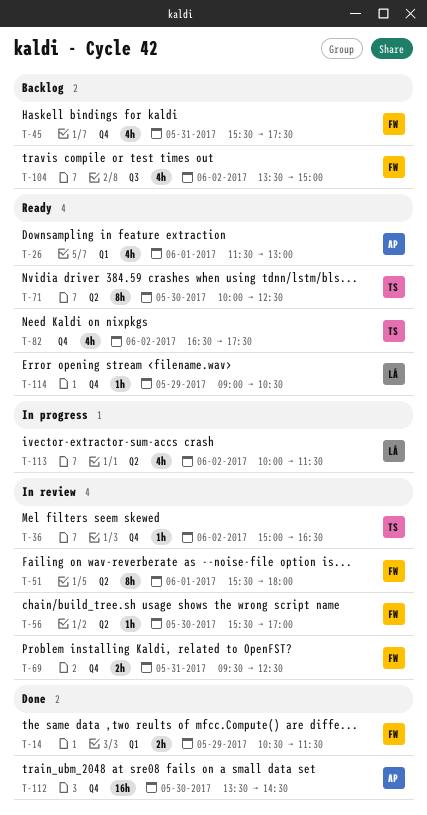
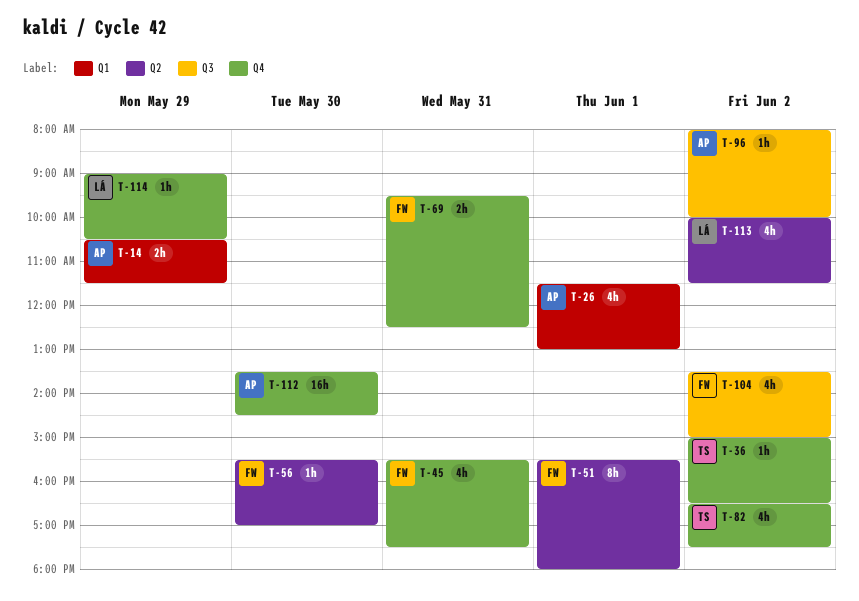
T-14, owner: FW -> AP
T-71: present -> none
T-96: none -> present

